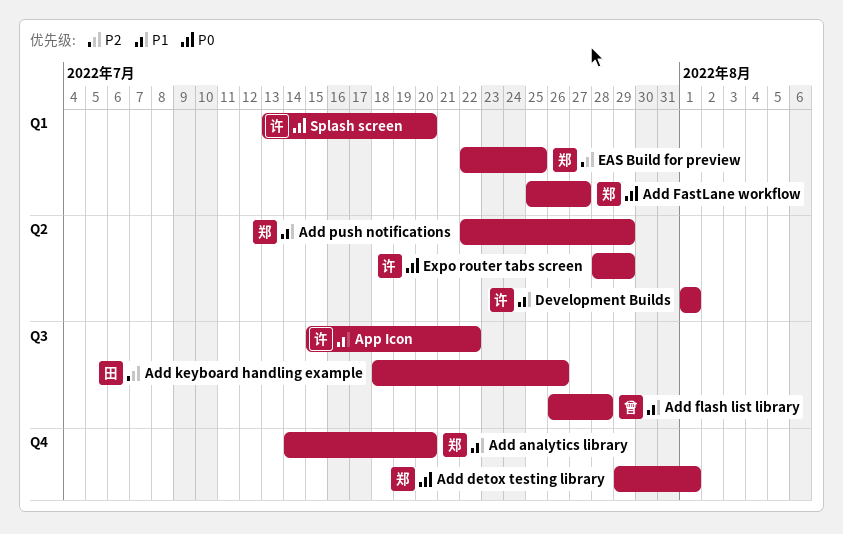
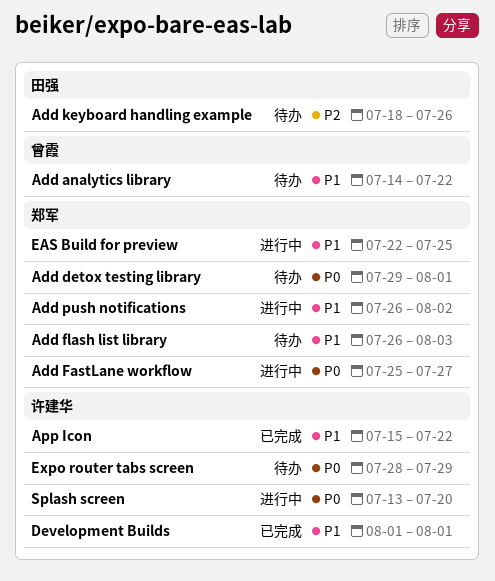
Add analytics library, owner: 郑军 -> 曾霞
Add analytics library, due: Jul 20 -> Jul 22
Add flash list library, owner: 曾霞 -> 郑军
Add flash list library, due: Jul 28 -> Aug 3
Add push notifications, start: Jul 22 -> Jul 26
Add push notifications, due: Jul 29 -> Aug 2
EAS Build for preview, priority: P2 -> P1

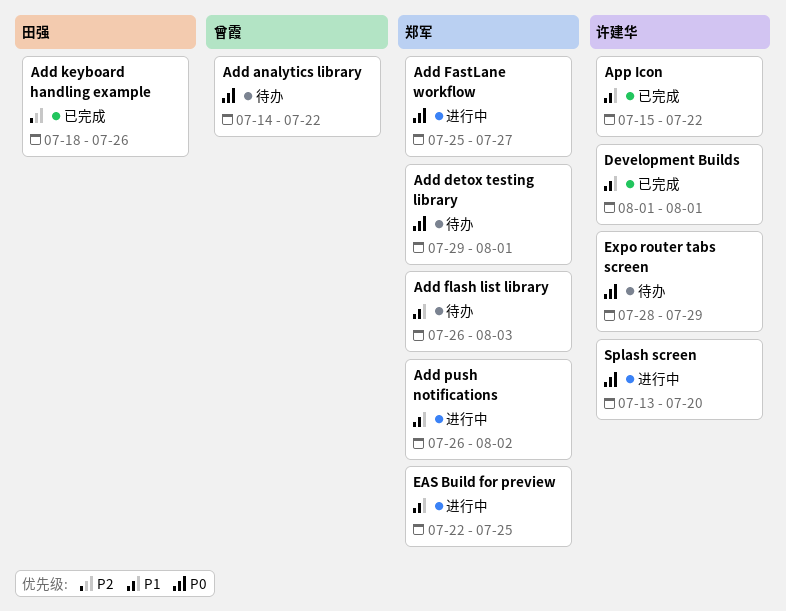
Add analytics library, priority: P1 -> P0
Add keyboard handling example, status: 待办 -> 已完成

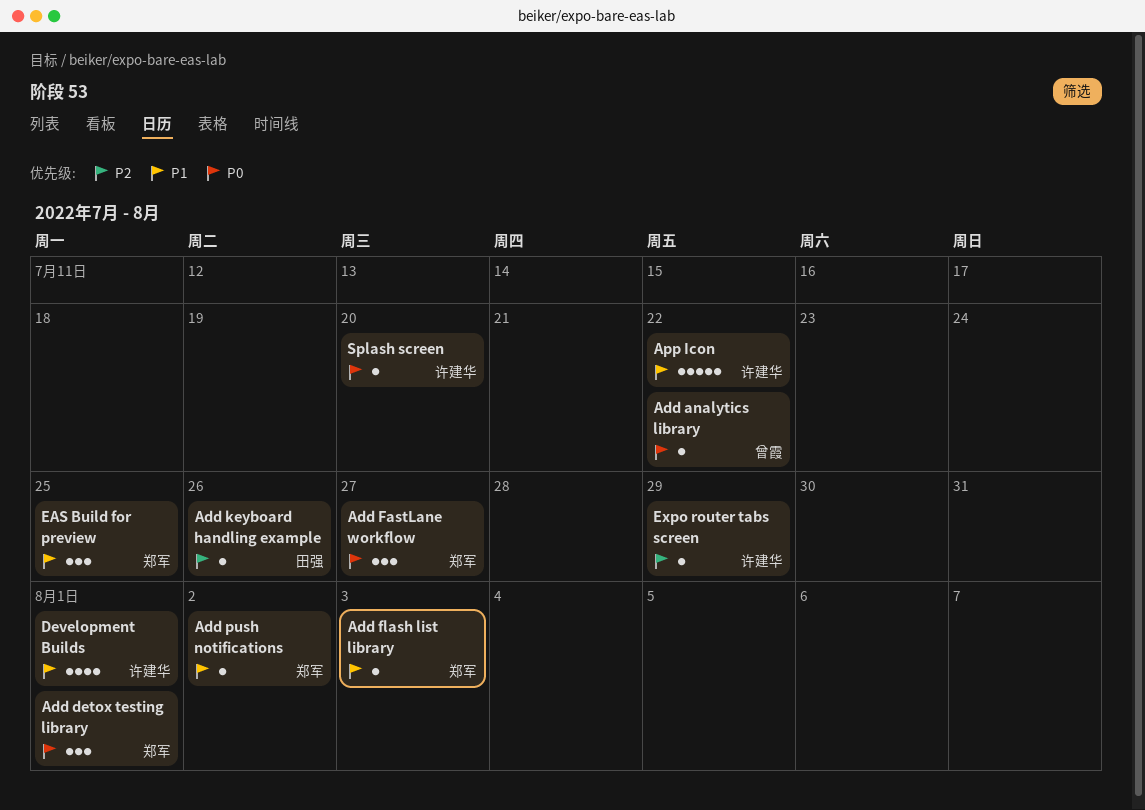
Expo router tabs screen, priority: P0 -> P2

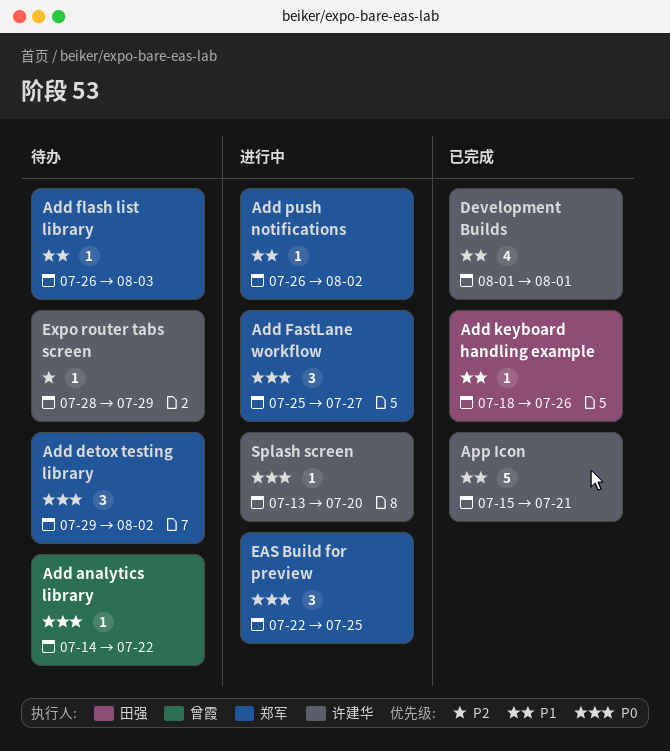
Add detox testing library, due: Aug 1 -> Aug 2
Add keyboard handling example, priority: P2 -> P1
App Icon, due: Jul 22 -> Jul 21
EAS Build for preview, priority: P1 -> P0

